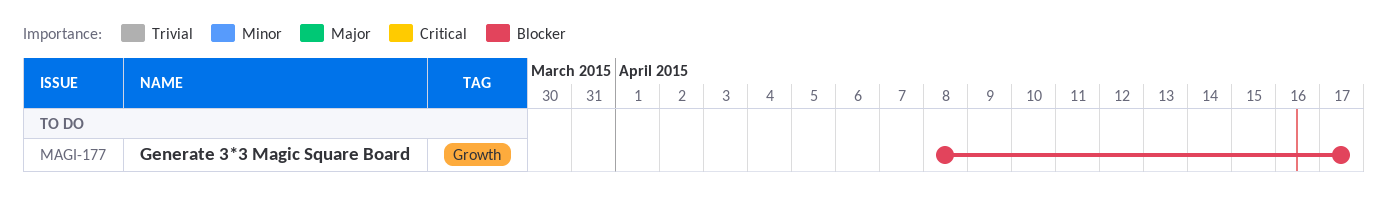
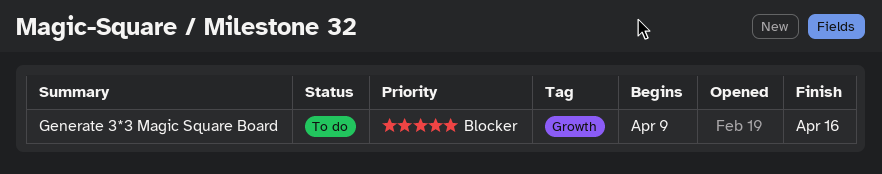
Generate 3*3 Magic Square Board, start: Apr 8 -> Apr 9
Generate 3*3 Magic Square Board, due: Apr 17 -> Apr 16

